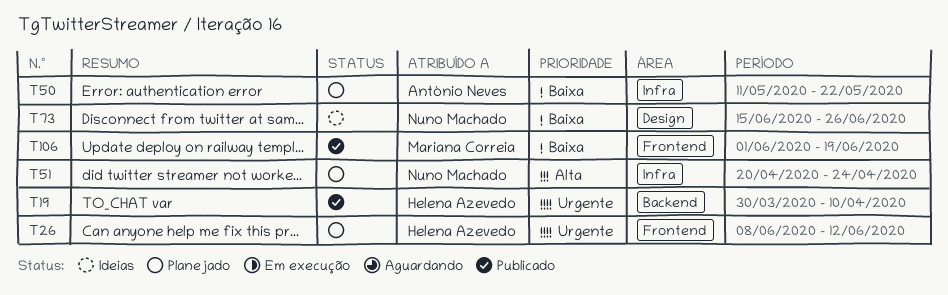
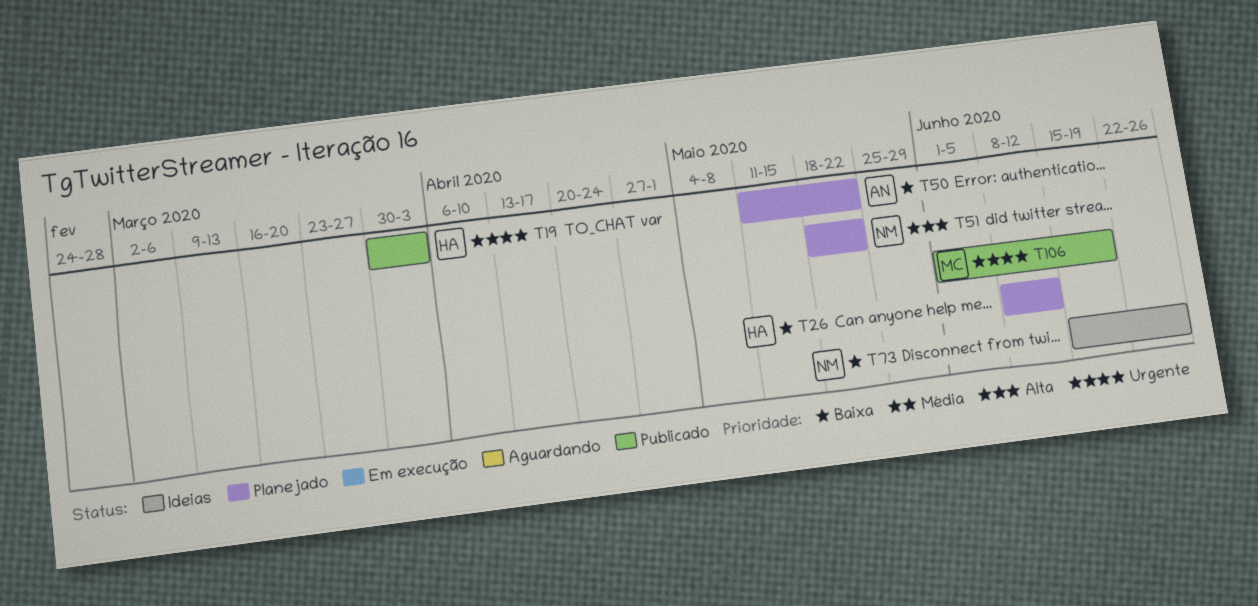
T19, due: Apr 10 -> Apr 3
T26, priority: Urgente -> Baixa
T51, start: Apr 20 -> May 18
T51, due: Apr 24 -> May 22
T106, priority: Baixa -> Urgente

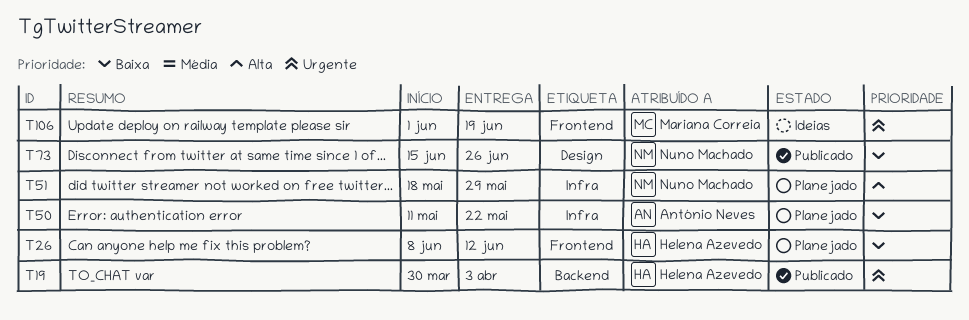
T51, due: May 22 -> May 29
T73, status: Ideias -> Publicado
T106, status: Publicado -> Ideias

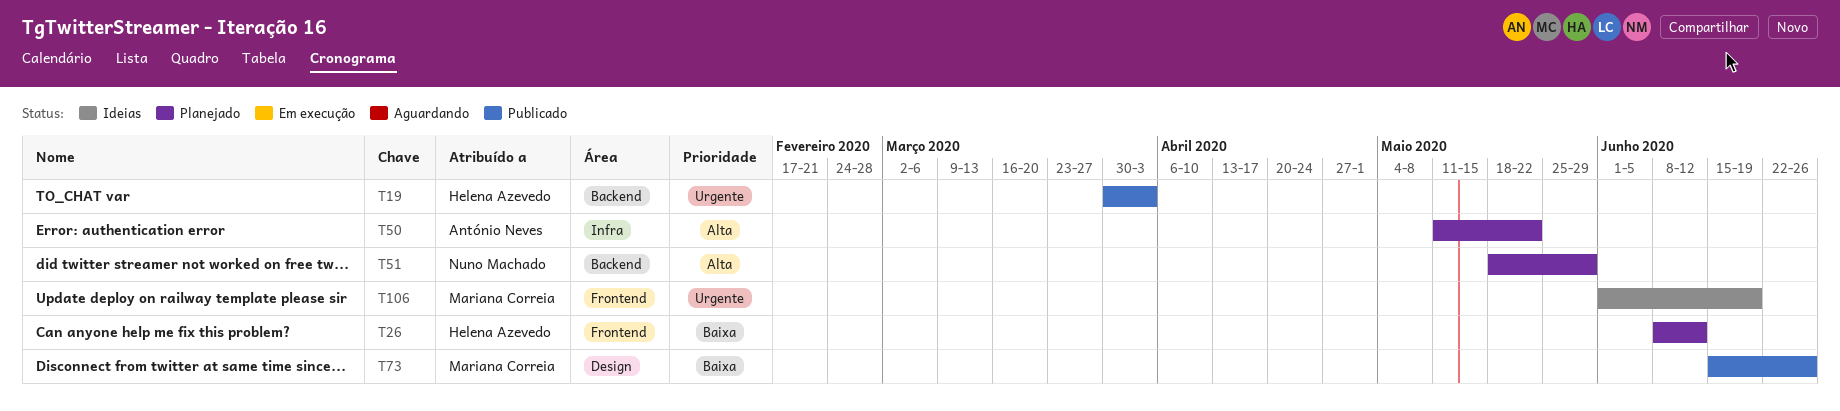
T50, priority: Baixa -> Alta
T51, label: Infra -> Backend
T73, owner: Nuno Machado -> Mariana Correia

